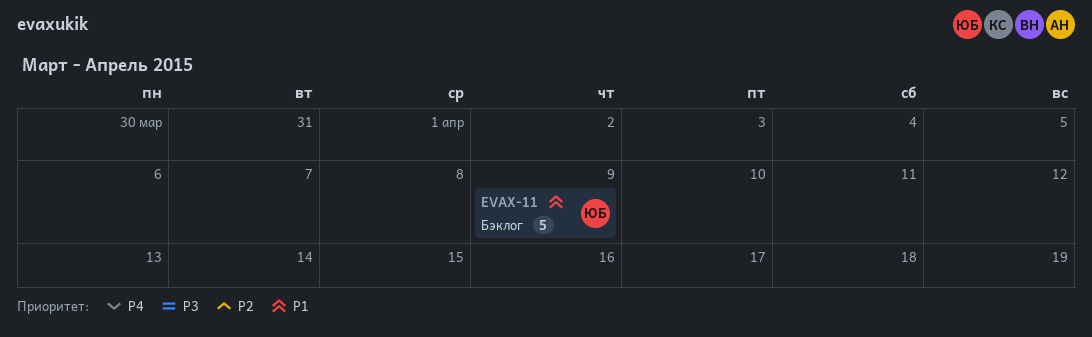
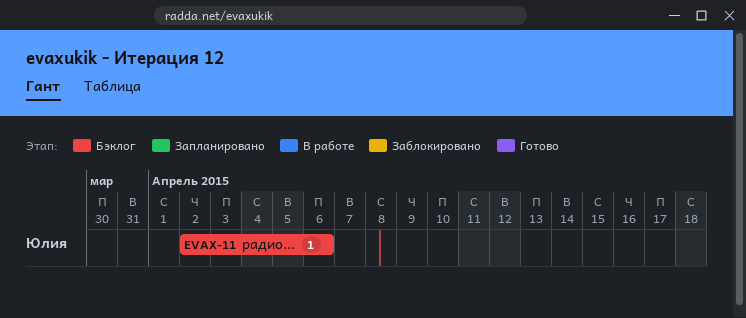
EVAX-11, estimate: 5 -> 1
EVAX-11, due: Apr 9 -> Apr 6

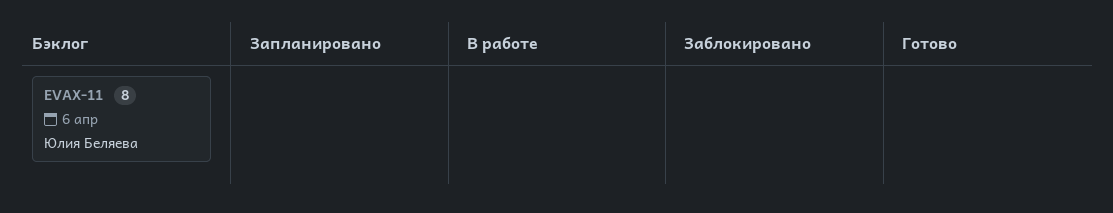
EVAX-11, estimate: 1 -> 8

